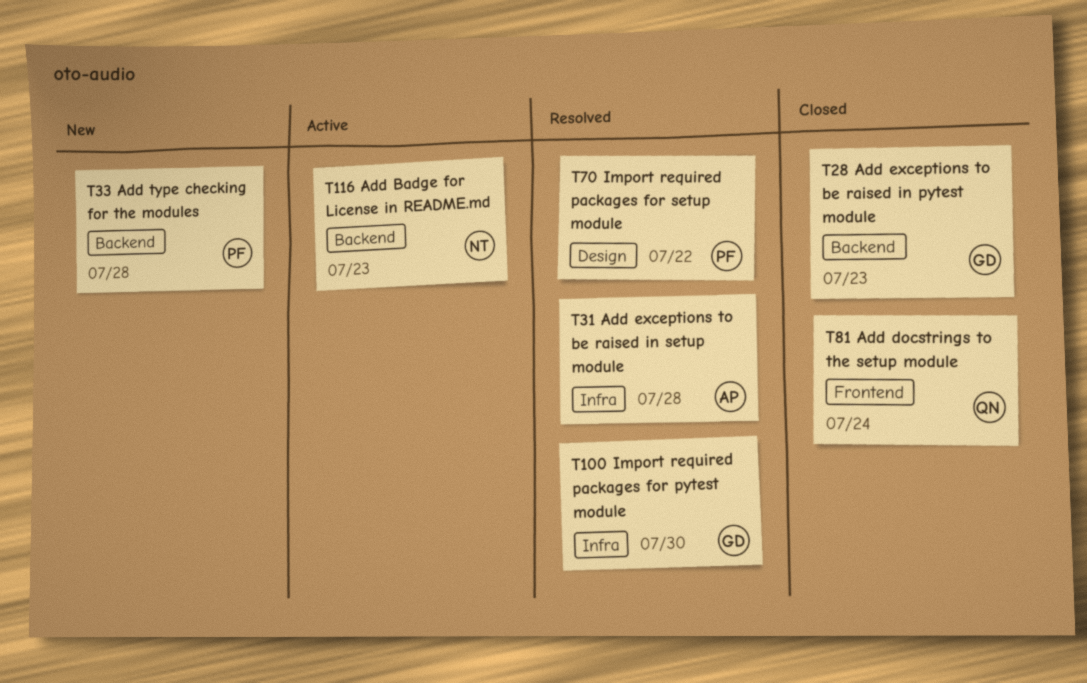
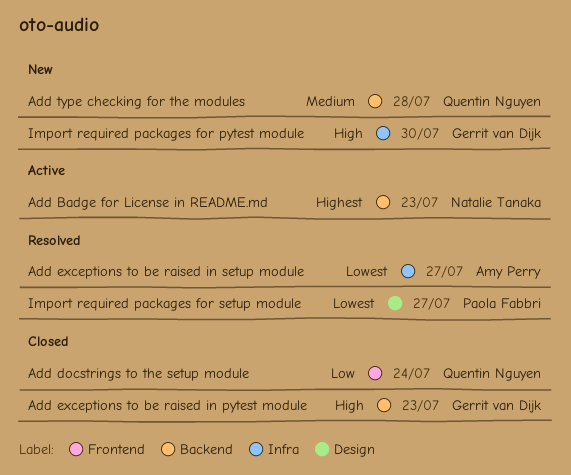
Add exceptions to be raised in setup module, due: Jul 28 -> Jul 27
Add type checking for the modules, owner: Paola Fabbri -> Quentin Nguyen
Import required packages for pytest module, status: Resolved -> New
Import required packages for setup module, due: Jul 22 -> Jul 27

